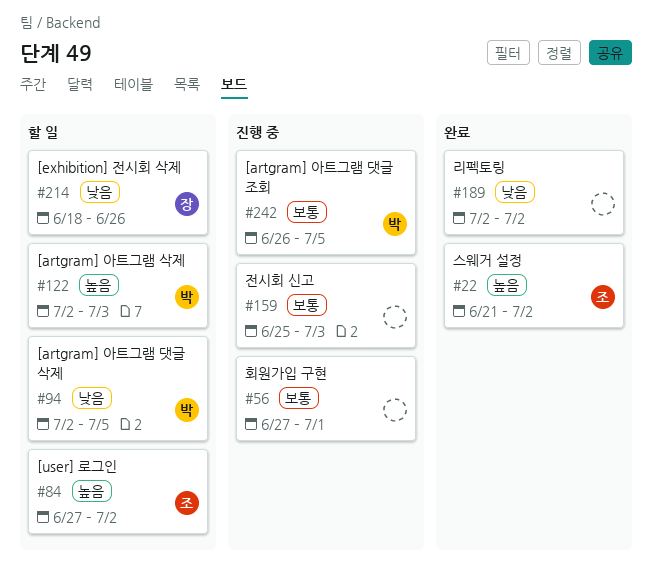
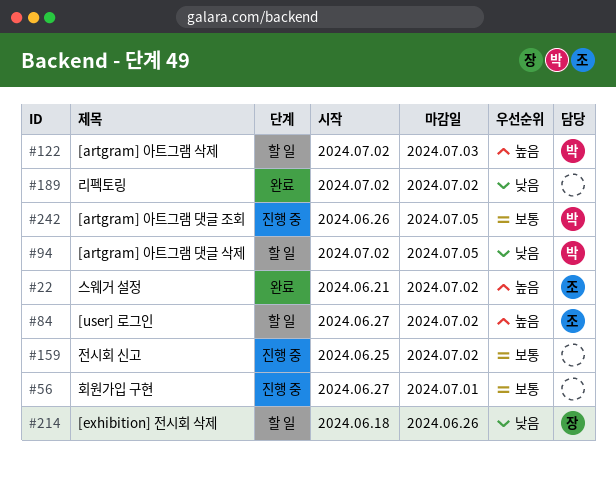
#159, due: Jul 3 -> Jul 2

